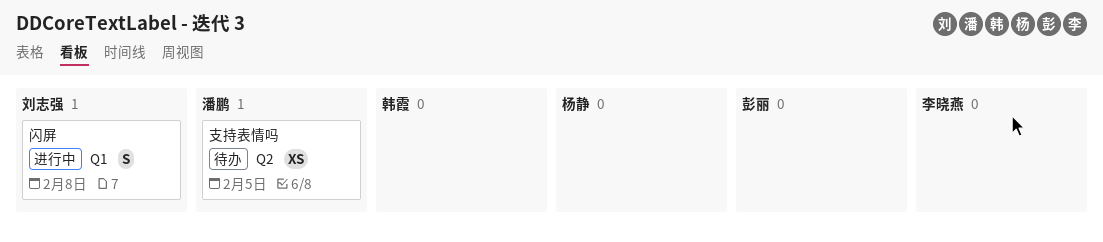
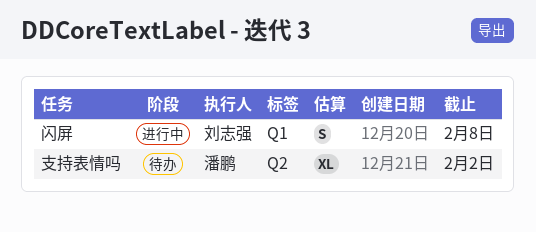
支持表情吗, estimate: XS -> XL
支持表情吗, due: Feb 5 -> Feb 2

